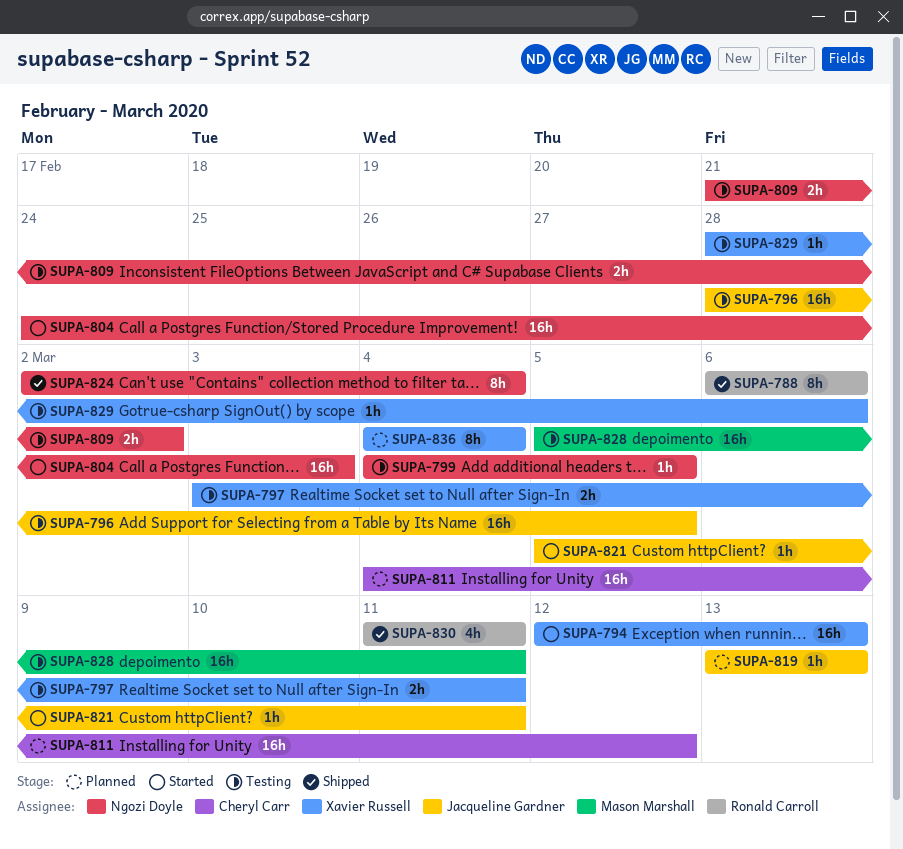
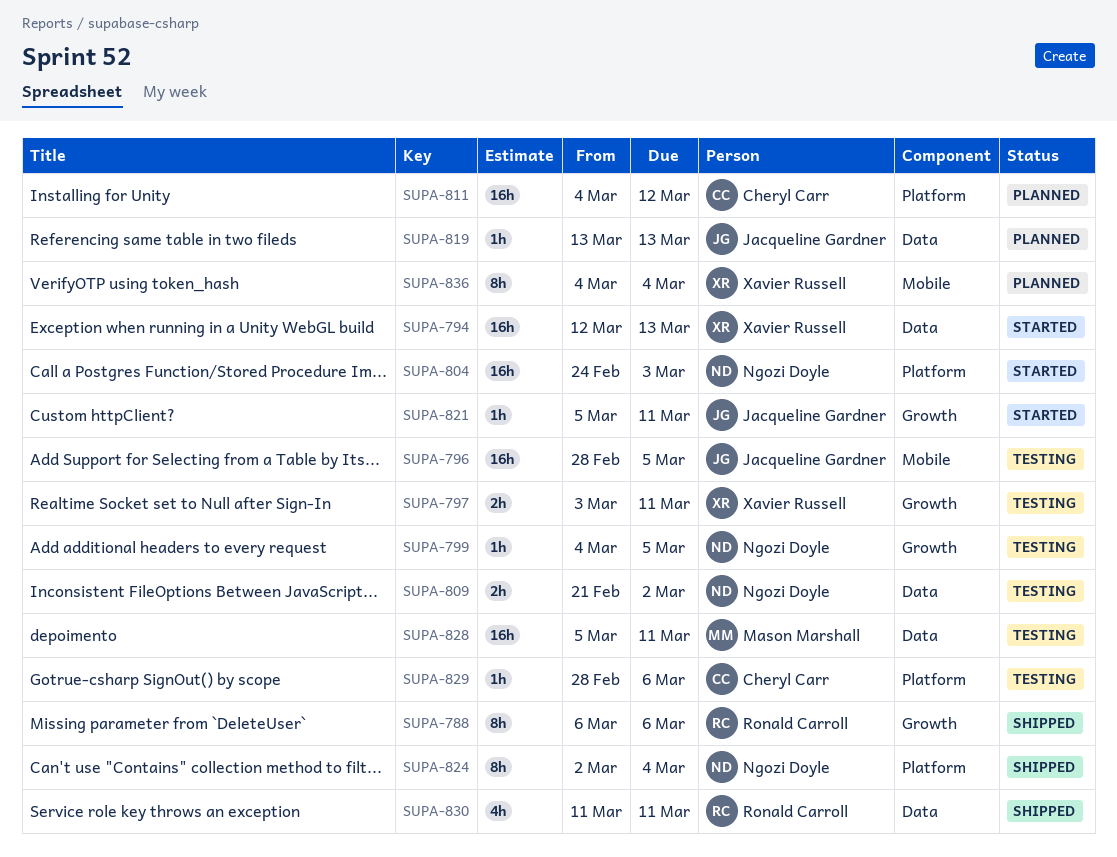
SUPA-829, owner: Xavier Russell -> Cheryl Carr

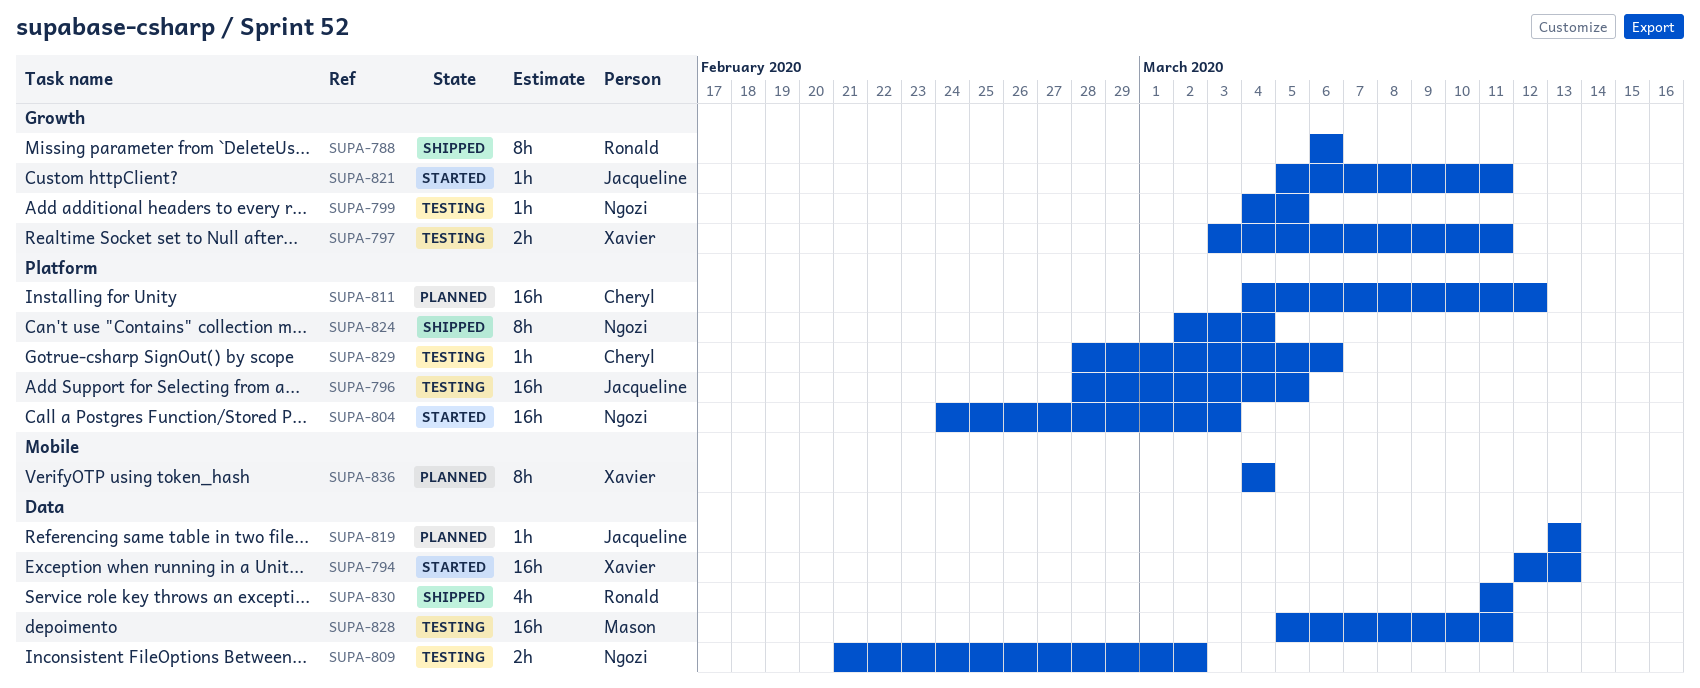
SUPA-796, label: Mobile -> Platform

